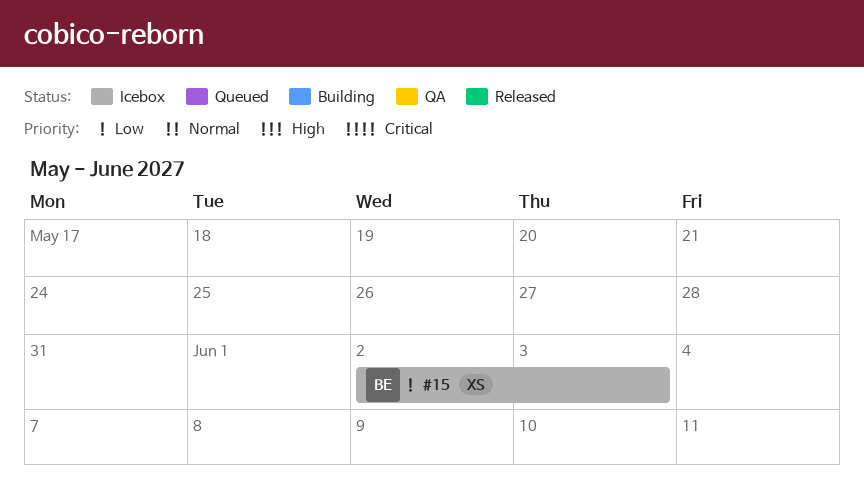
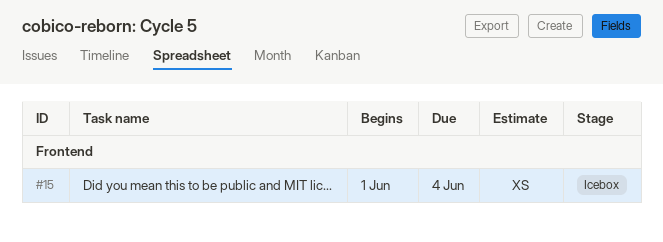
#15, start: Jun 2 -> Jun 1
#15, due: Jun 3 -> Jun 4

